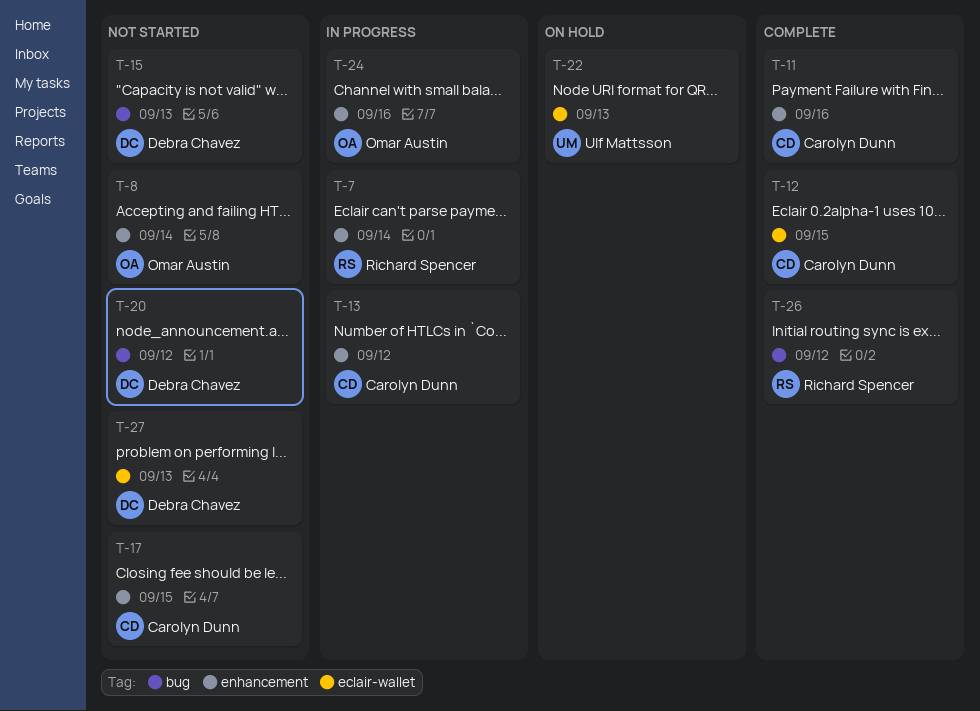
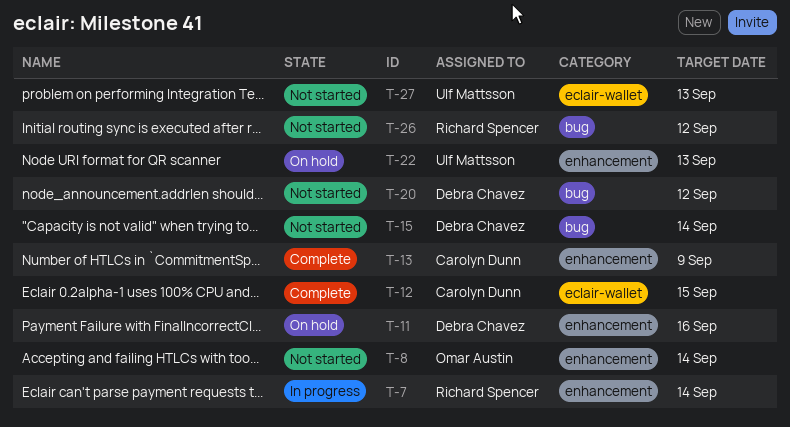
T-11, status: Complete -> On hold
T-11, owner: Carolyn Dunn -> Debra Chavez
T-13, status: In progress -> Complete
T-13, due: Sep 12 -> Sep 9
T-15, due: Sep 13 -> Sep 14
T-17: present -> none
T-22, label: eclair-wallet -> enhancement
T-24: present -> none
T-26, status: Complete -> Not started
T-27, owner: Debra Chavez -> Ulf Mattsson

